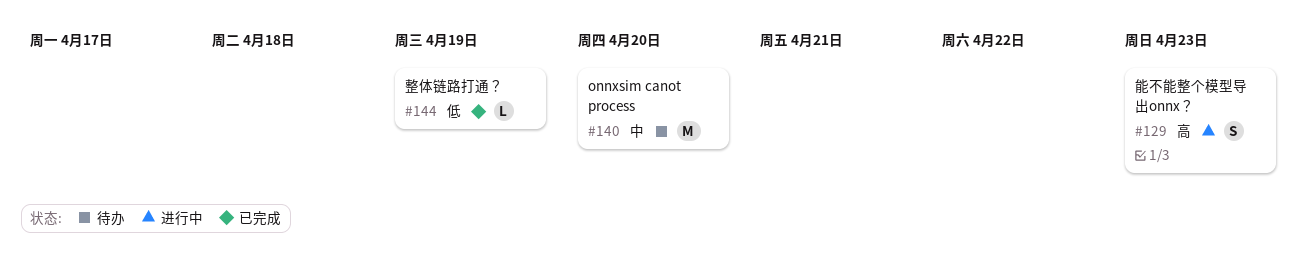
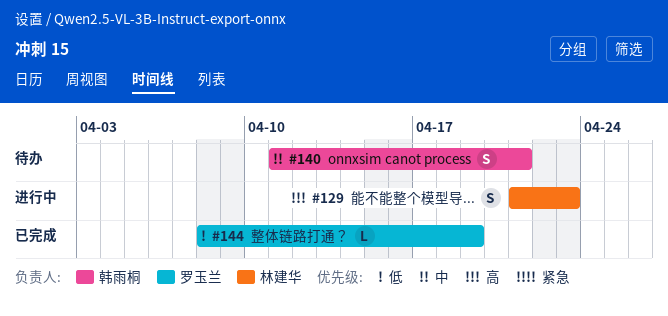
#140, estimate: M -> S
#140, due: Apr 20 -> Apr 21

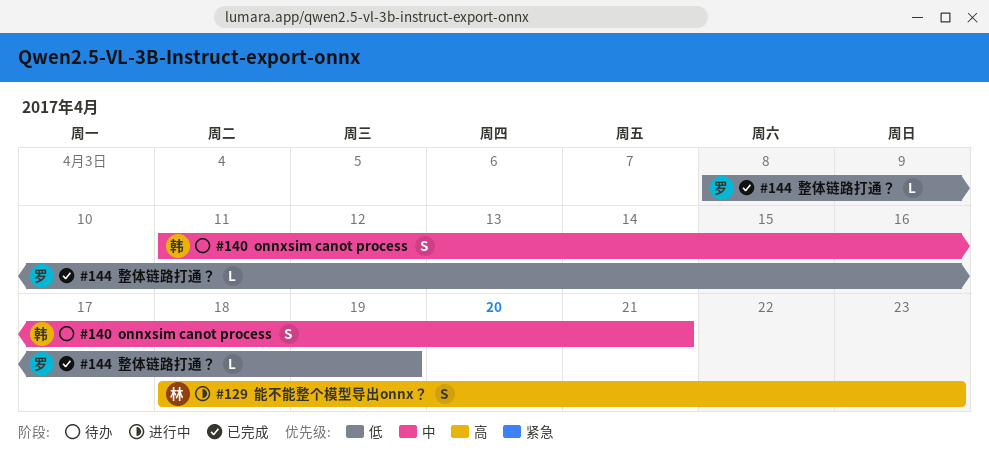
#129, start: Apr 21 -> Apr 18

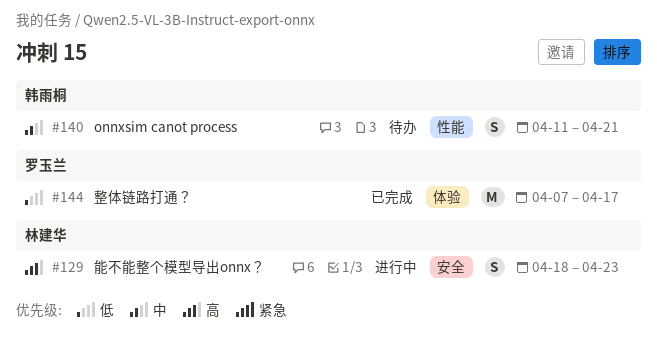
#144, estimate: L -> M
#144, start: Apr 8 -> Apr 7
#144, due: Apr 19 -> Apr 17

